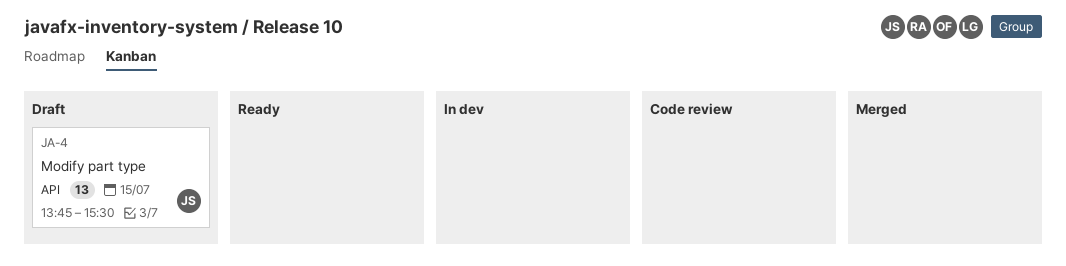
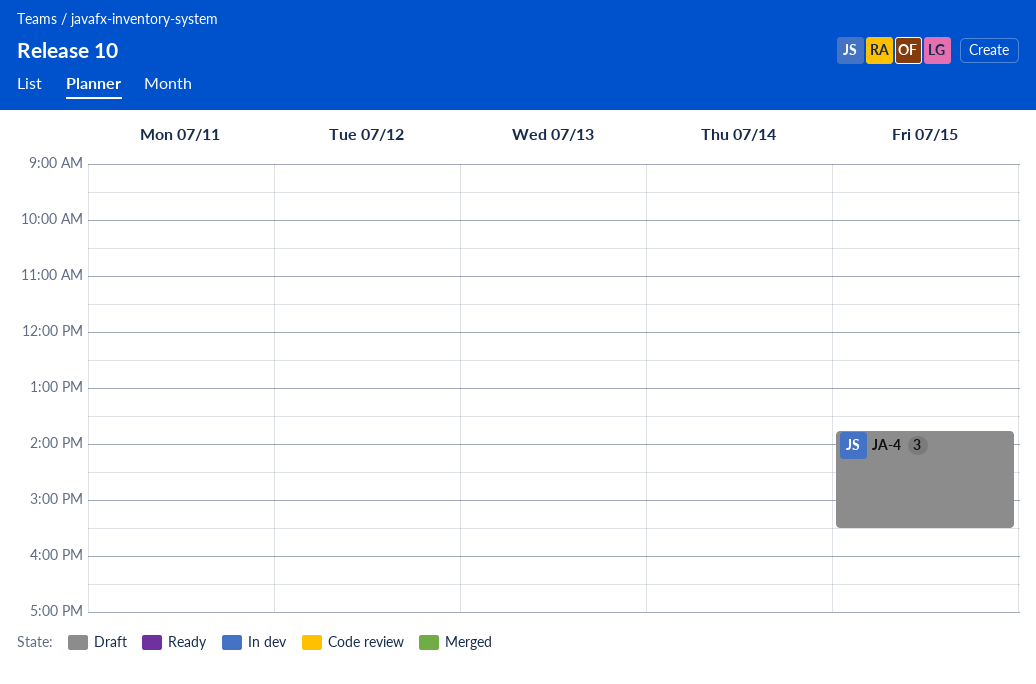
JA-4, estimate: 13 -> 3

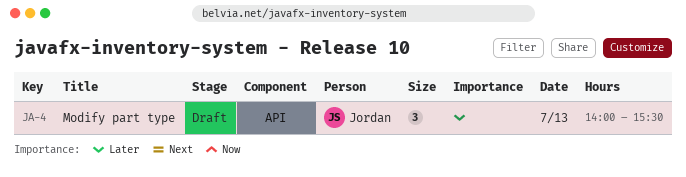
JA-4, day: Jul 15 -> Jul 13
JA-4, begins: 13:45 -> 14:00

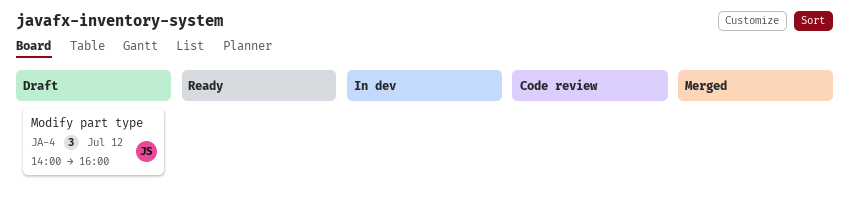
JA-4, day: Jul 13 -> Jul 12
JA-4, ends: 15:30 -> 16:00

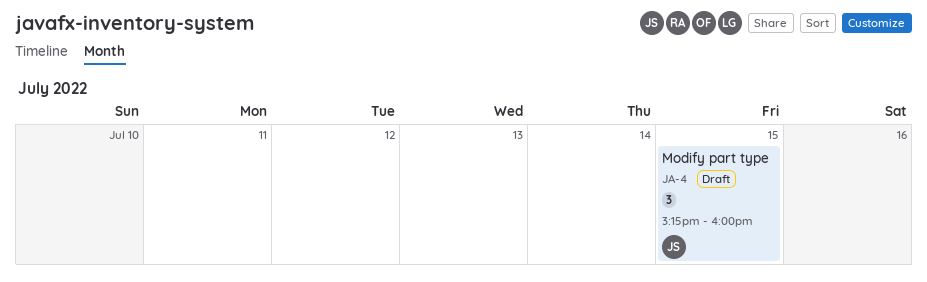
JA-4, day: Jul 12 -> Jul 15
JA-4, begins: 14:00 -> 15:15

